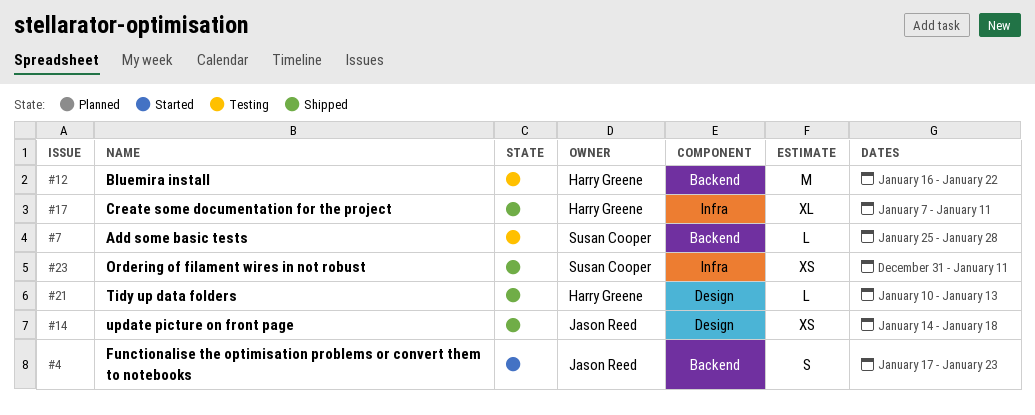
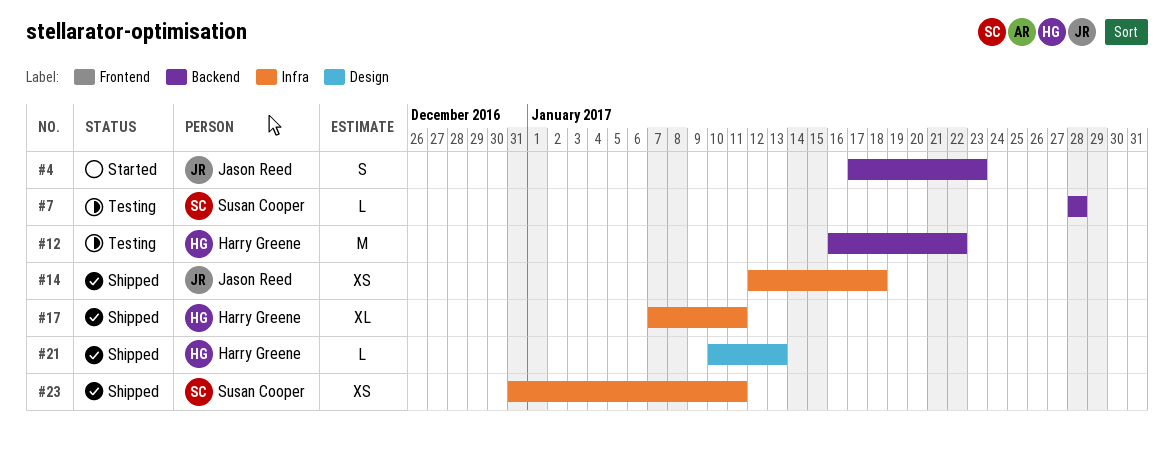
#7, start: Jan 25 -> Jan 28
#14, label: Design -> Infra
#14, start: Jan 14 -> Jan 12

